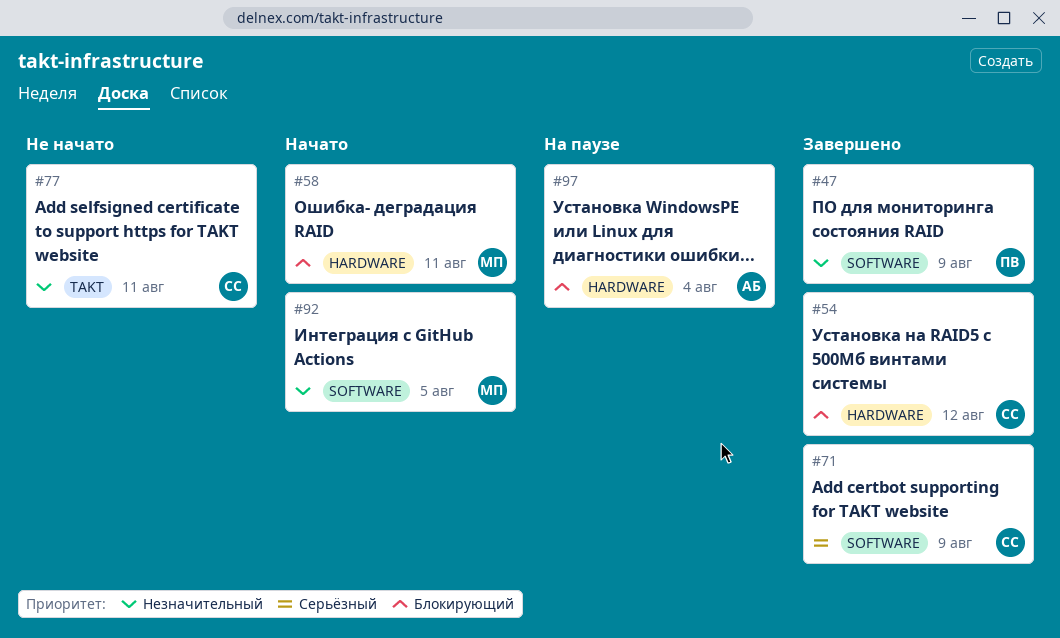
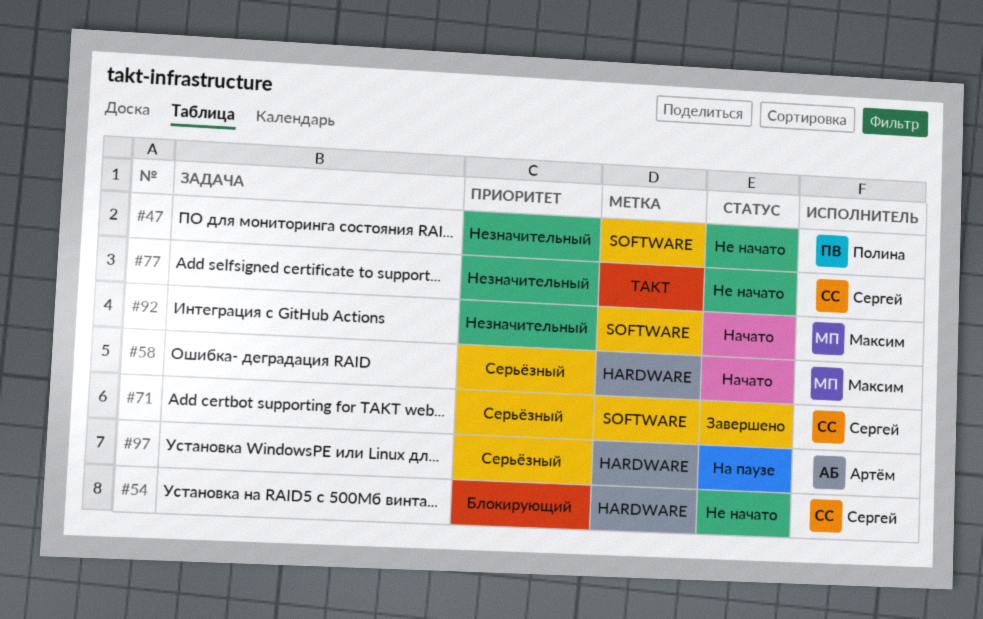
#47, status: Завершено -> Не начато
#54, status: Завершено -> Не начато
#58, priority: Блокирующий -> Серьёзный
#97, priority: Блокирующий -> Серьёзный

